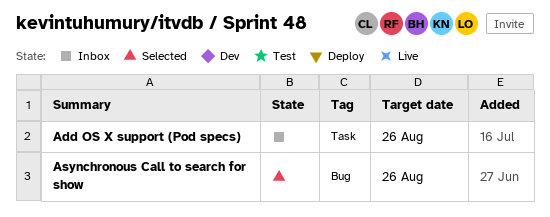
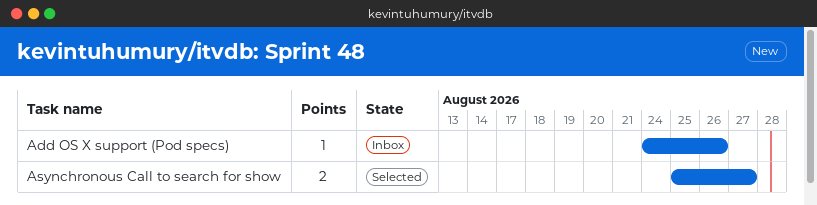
Asynchronous Call to search for show, due: Aug 26 -> Aug 27

